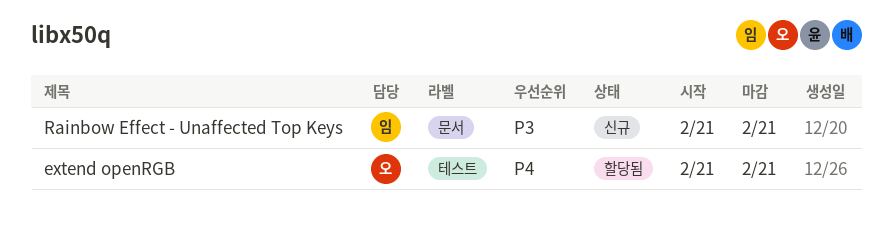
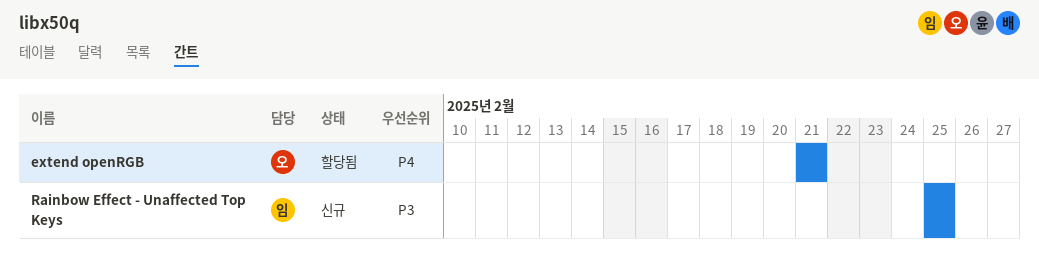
Rainbow Effect - Unaffected Top Keys, start: Feb 21 -> Feb 25
Rainbow Effect - Unaffected Top Keys, due: Feb 21 -> Feb 25

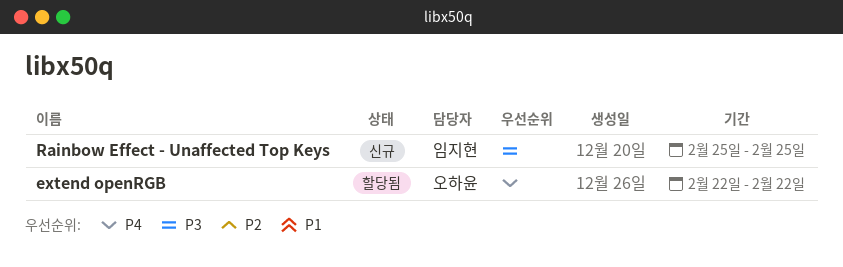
extend openRGB, start: Feb 21 -> Feb 22
extend openRGB, due: Feb 21 -> Feb 22

